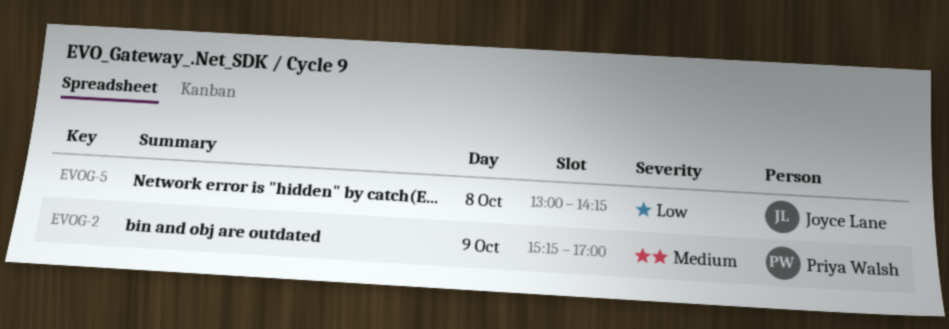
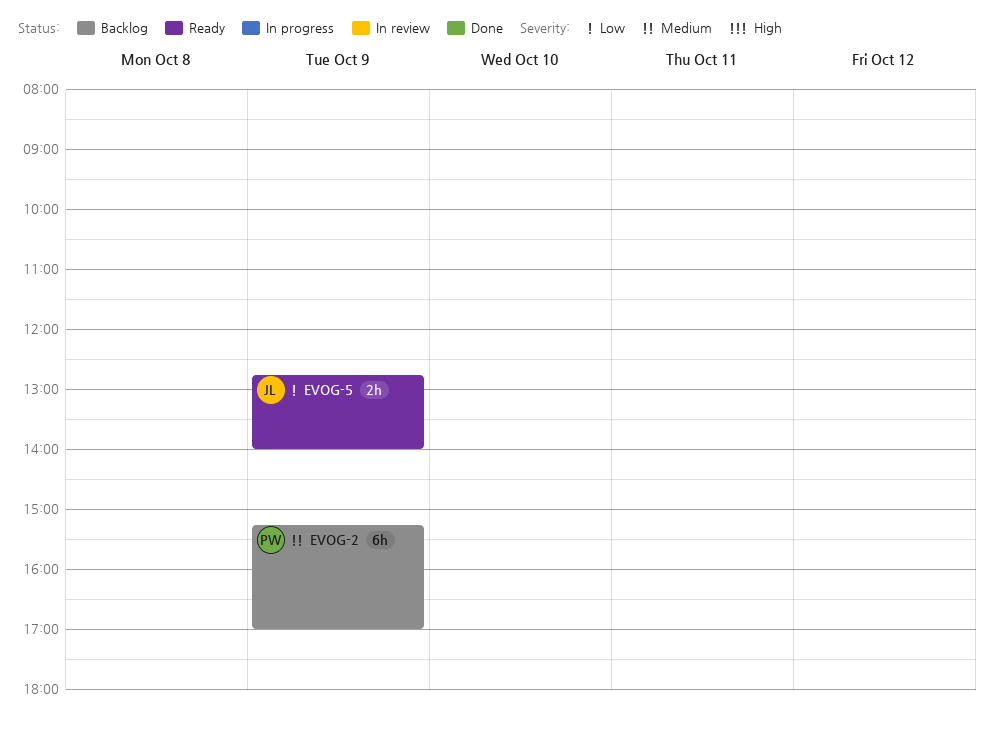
EVOG-5, day: Oct 8 -> Oct 9
EVOG-5, begins: 13:00 -> 12:45
EVOG-5, ends: 14:15 -> 14:00

